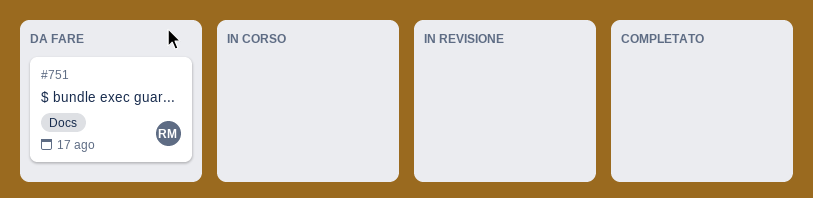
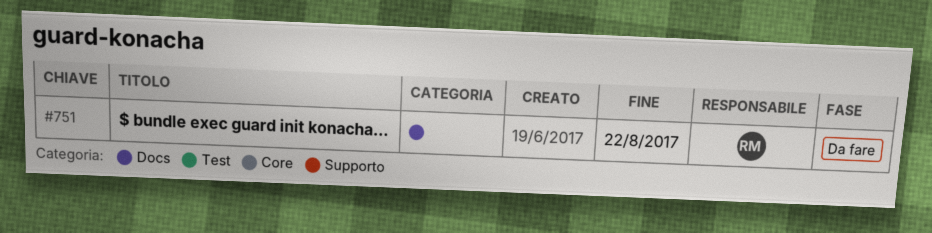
#751, due: Aug 17 -> Aug 22

